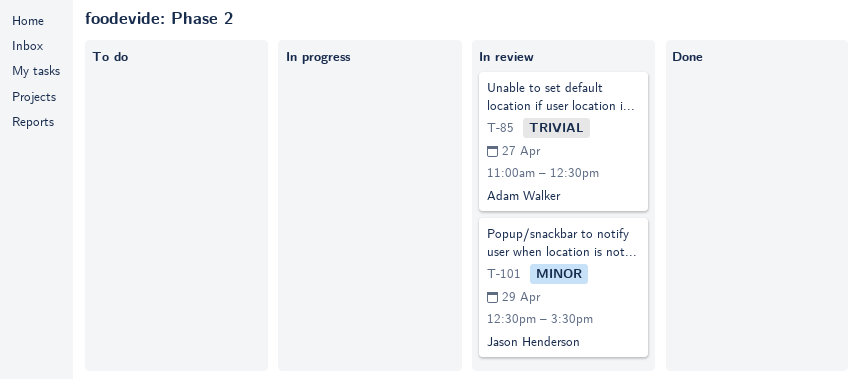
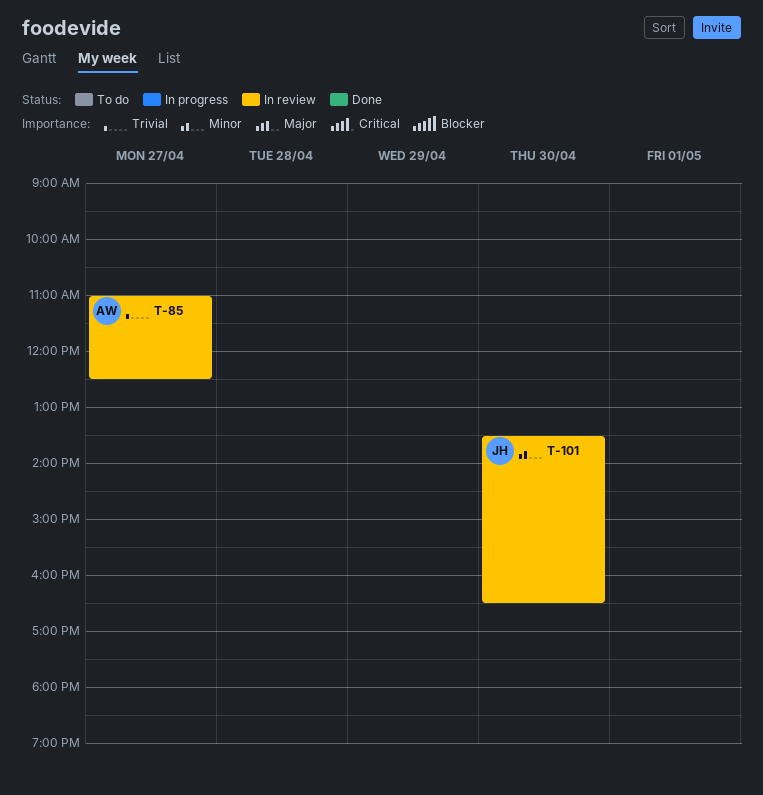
T-101, day: Apr 29 -> Apr 30
T-101, begins: 12:30 -> 13:30
T-101, ends: 15:30 -> 16:30

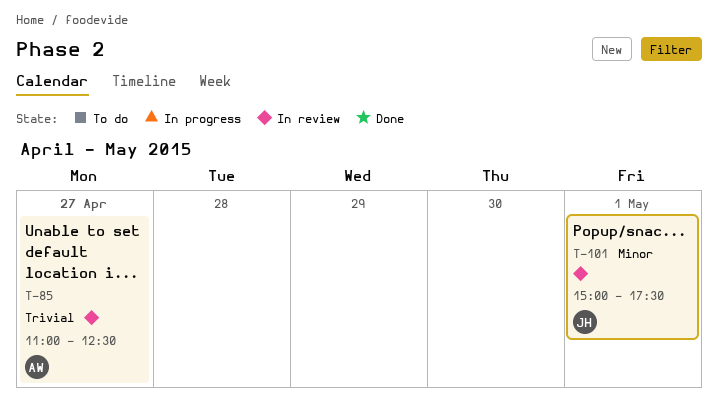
T-101, day: Apr 30 -> May 1
T-101, begins: 13:30 -> 15:00
T-101, ends: 16:30 -> 17:30

